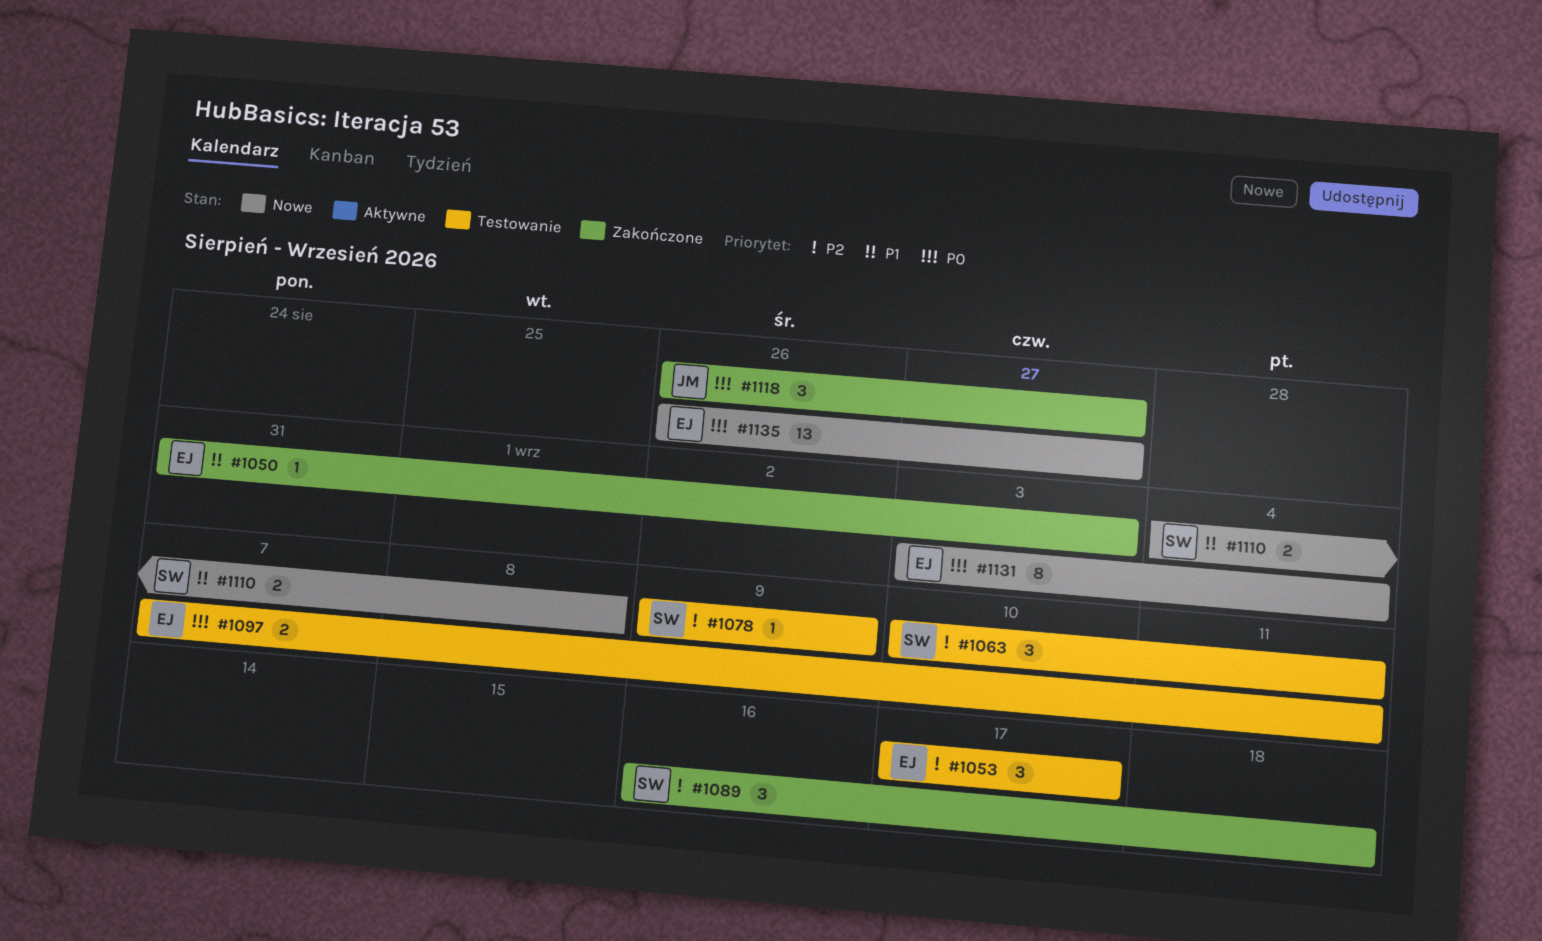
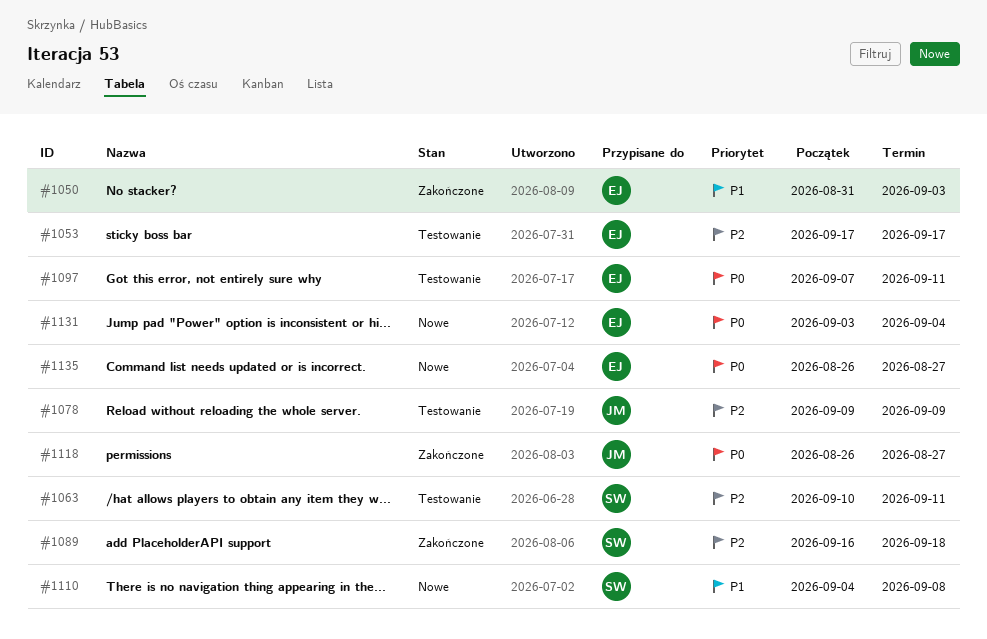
#1078, owner: SW -> JM

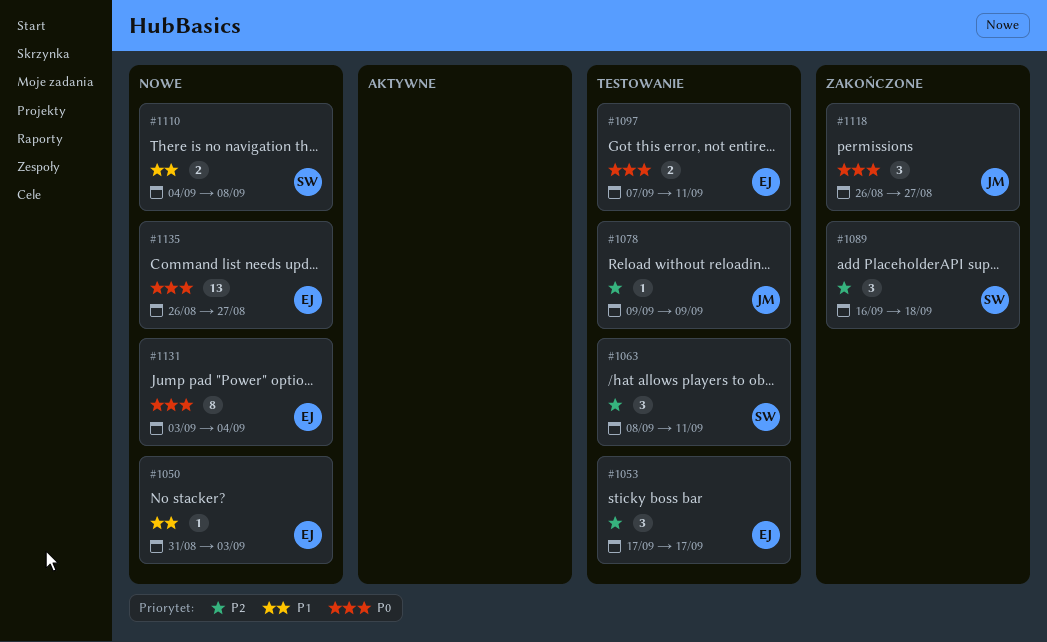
#1050, status: Zakończone -> Nowe
#1063, start: Sep 10 -> Sep 8

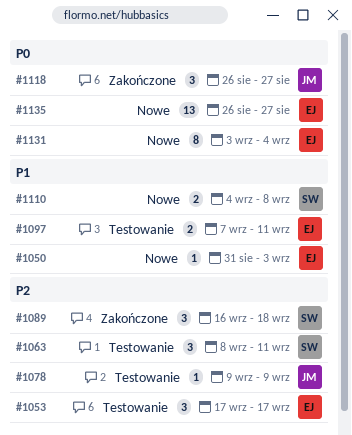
#1097, priority: P0 -> P1

